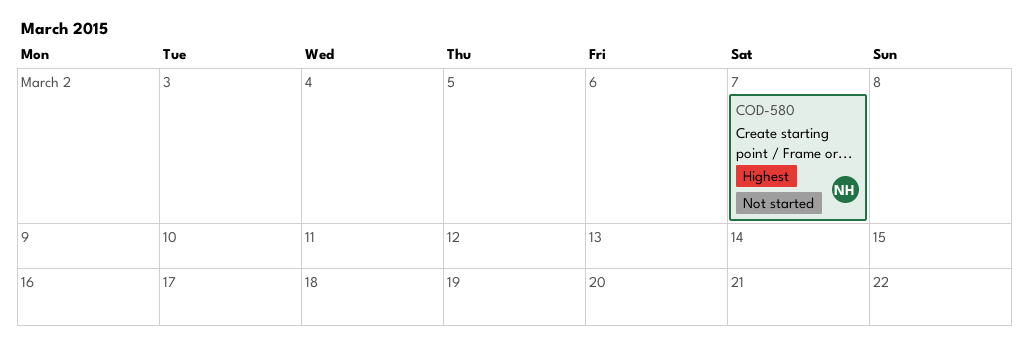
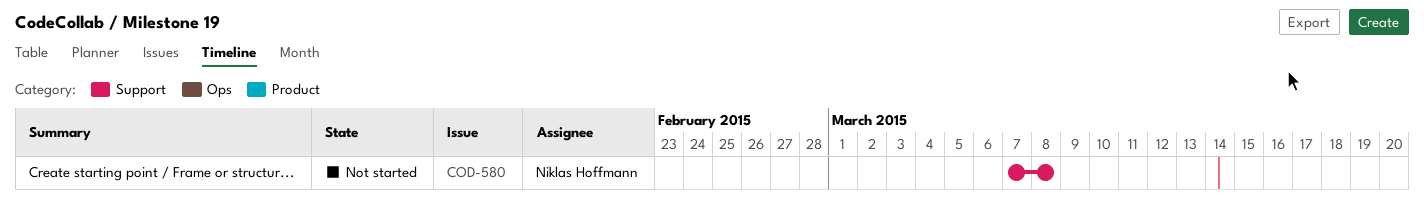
COD-580, due: Mar 7 -> Mar 8

